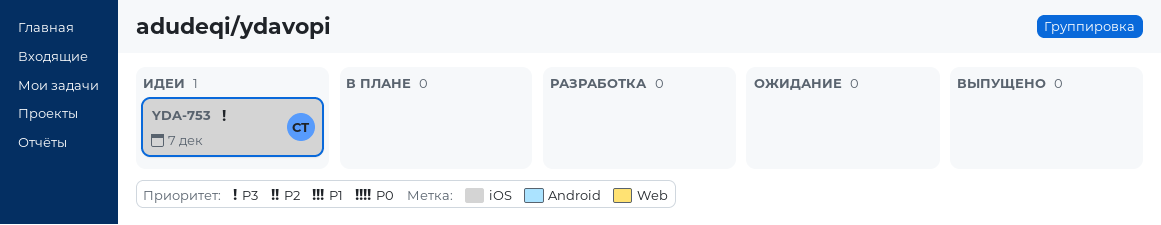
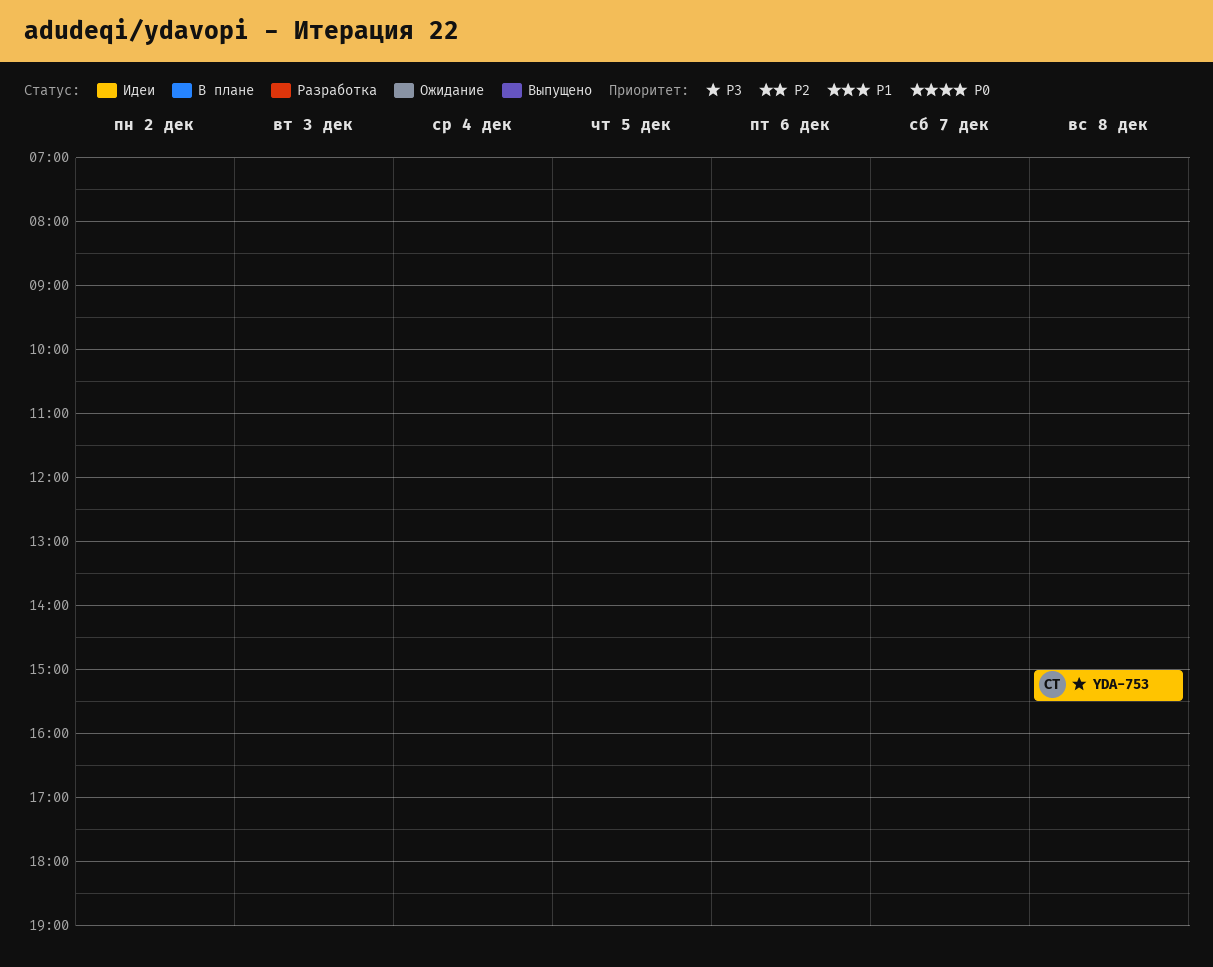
YDA-753, day: Dec 7 -> Dec 8

